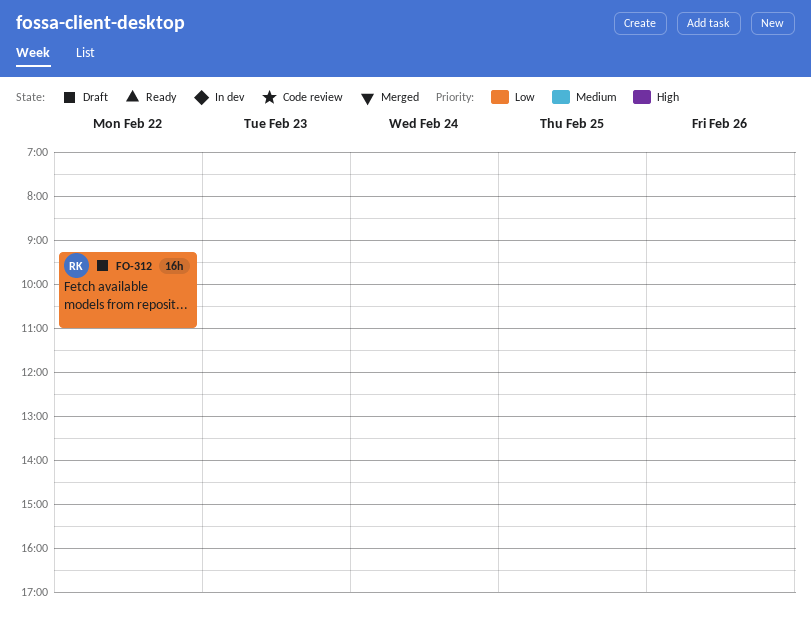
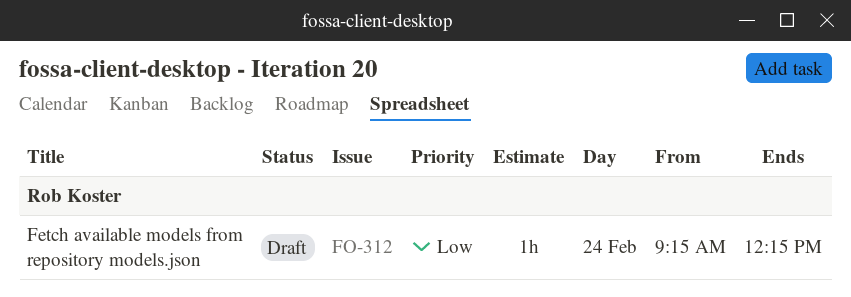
FO-312, estimate: 16h -> 1h
FO-312, day: Feb 22 -> Feb 24
FO-312, ends: 11:00 -> 12:15

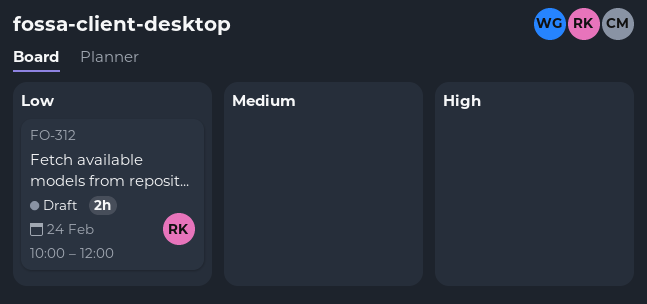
FO-312, estimate: 1h -> 2h
FO-312, begins: 09:15 -> 10:00
FO-312, ends: 12:15 -> 12:00

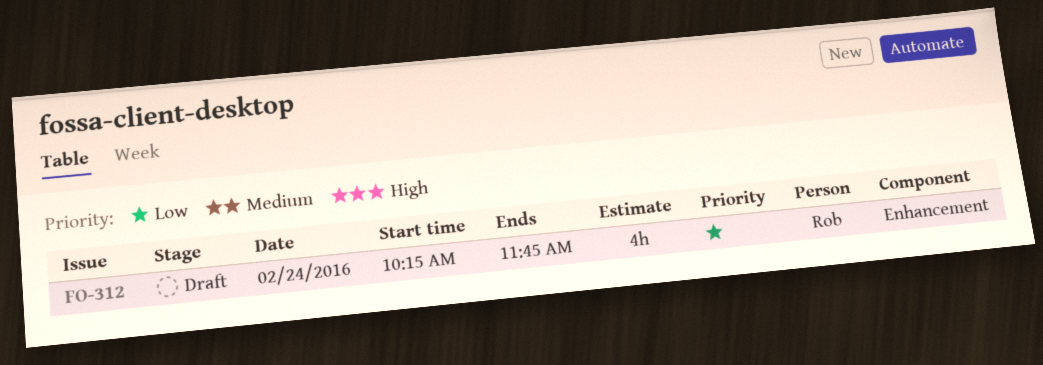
FO-312, estimate: 2h -> 4h
FO-312, begins: 10:00 -> 10:15
FO-312, ends: 12:00 -> 11:45

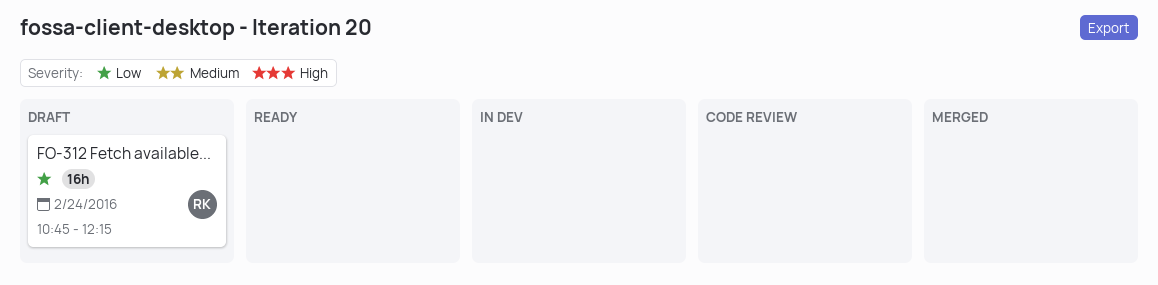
FO-312, estimate: 4h -> 16h
FO-312, begins: 10:15 -> 10:45
FO-312, ends: 11:45 -> 12:15

